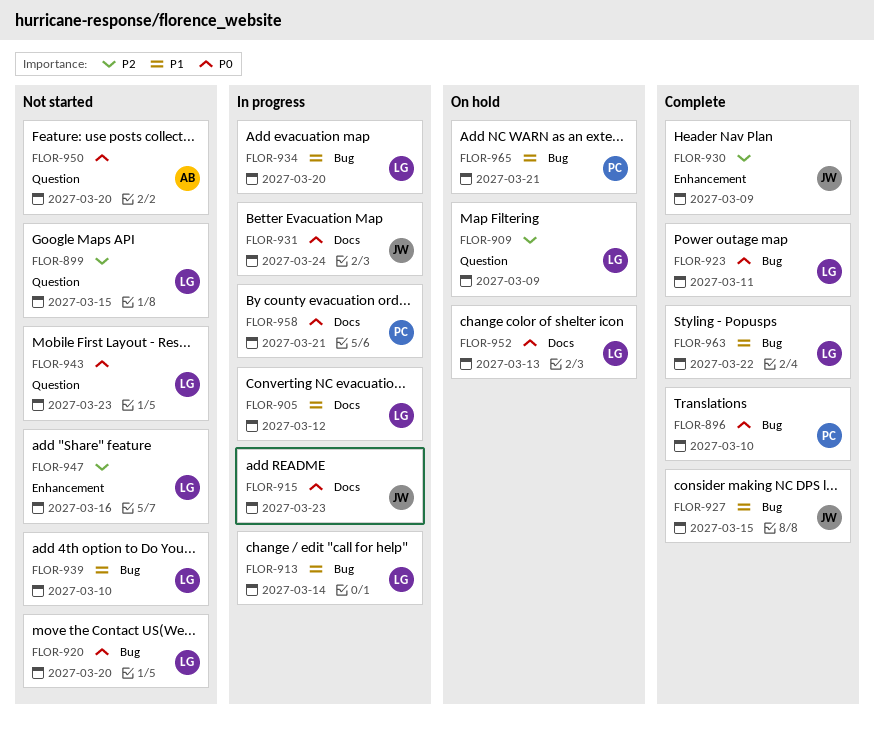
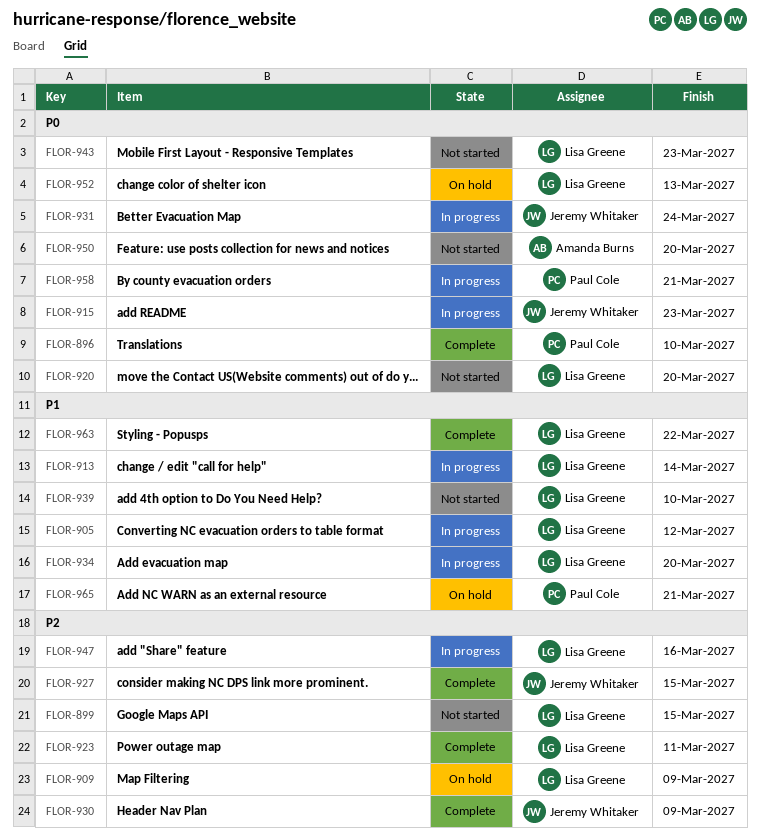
FLOR-923, priority: P0 -> P2
FLOR-927, priority: P1 -> P2
FLOR-947, status: Not started -> In progress

